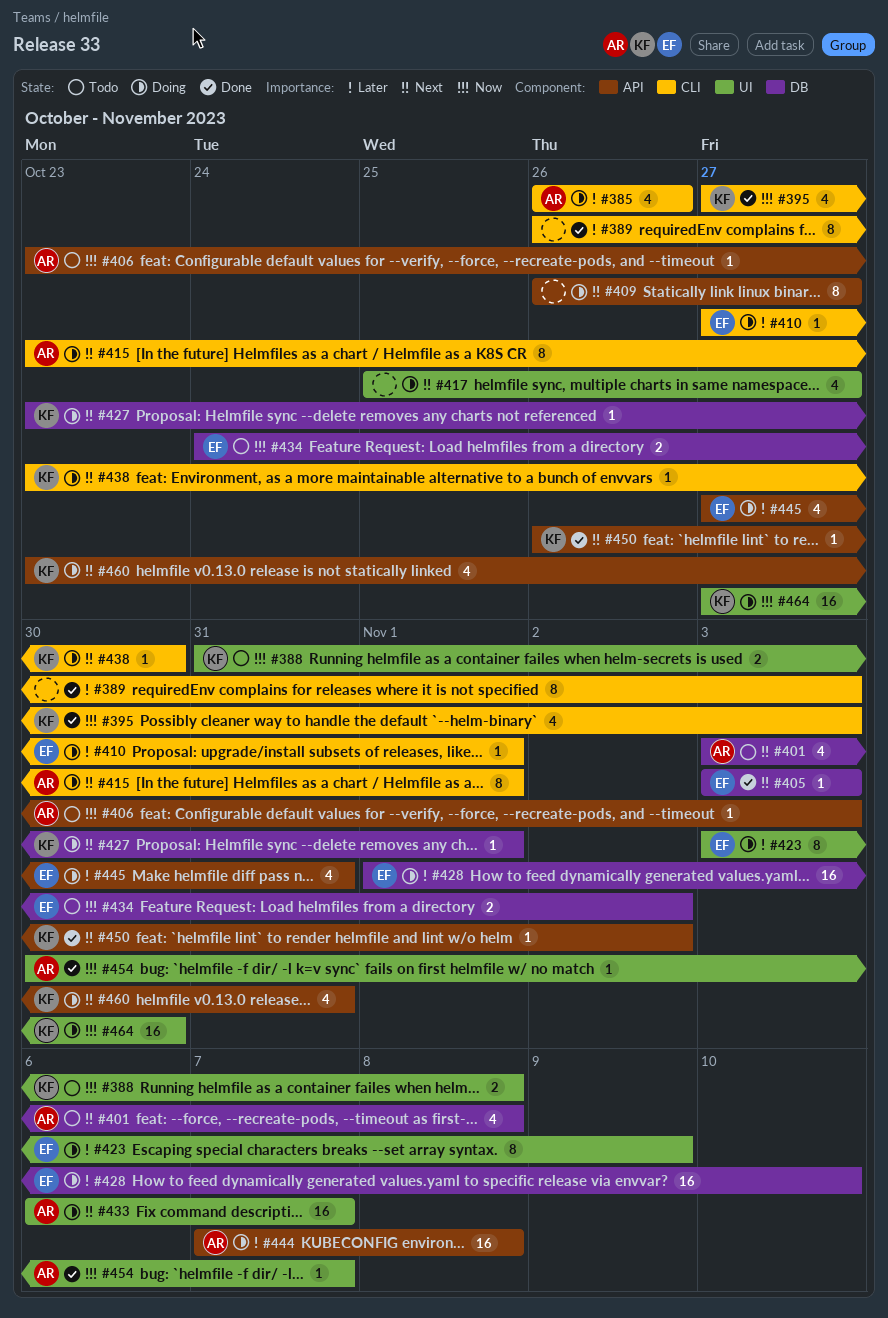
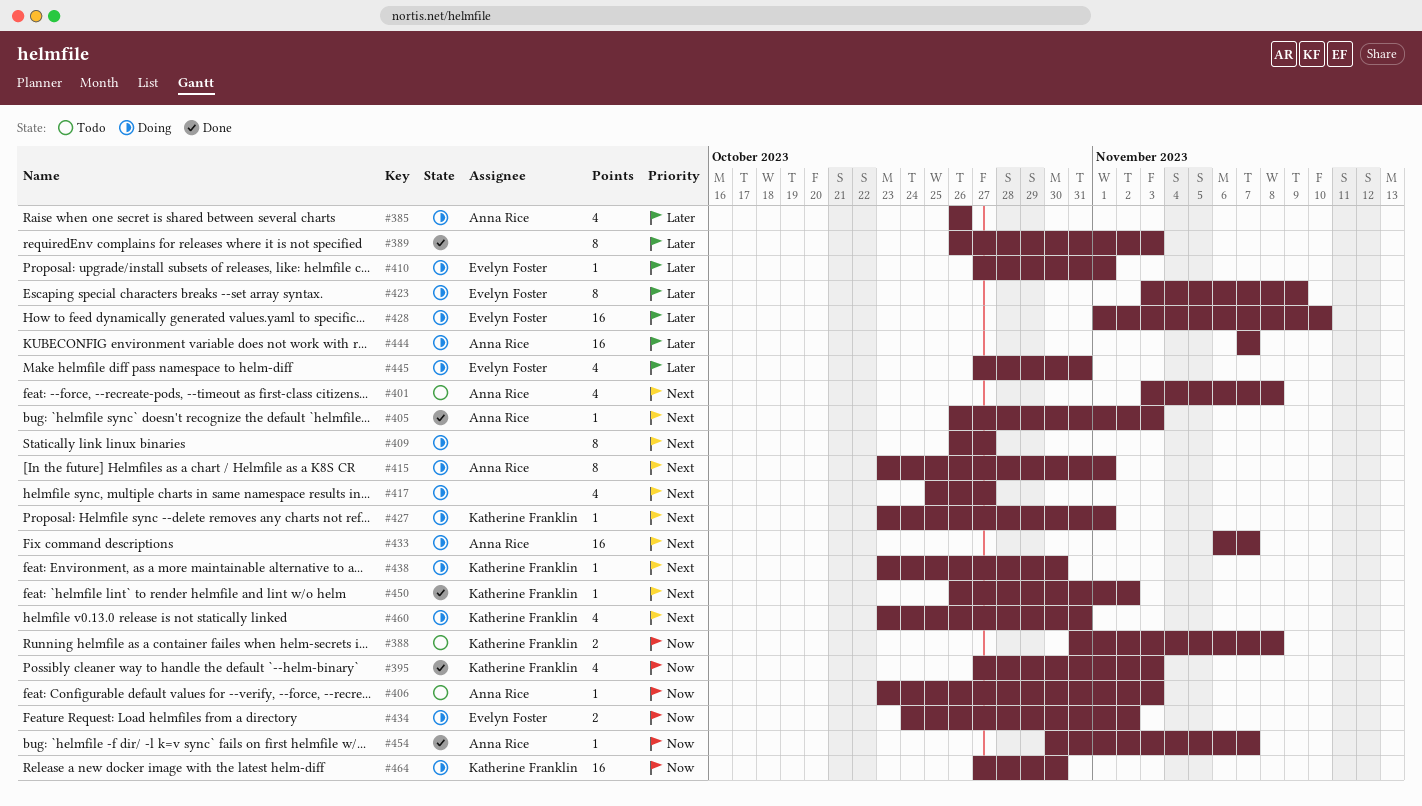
#405, owner: Evelyn Foster -> Anna Rice
#405, start: Nov 3 -> Oct 26
#434, status: Todo -> Doing
#444, due: Nov 8 -> Nov 7

